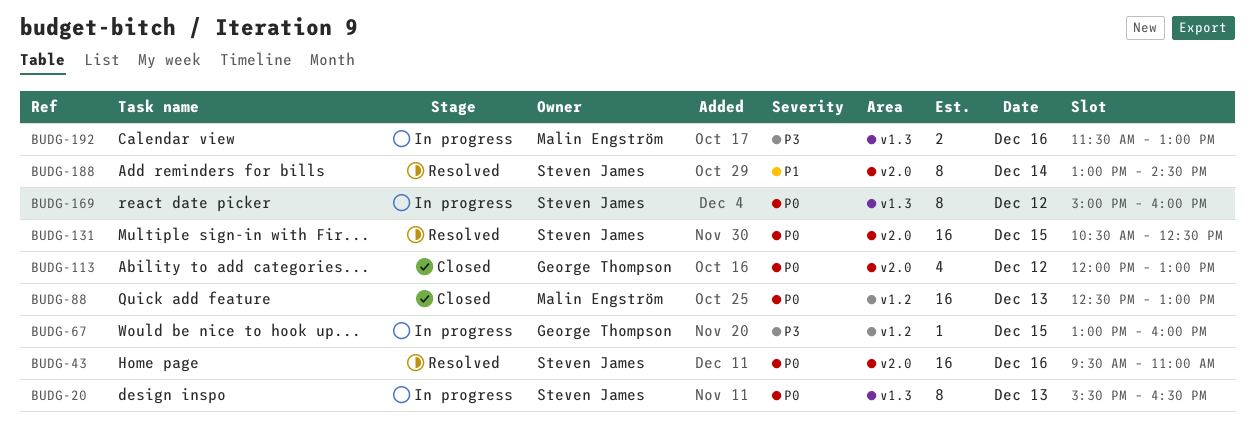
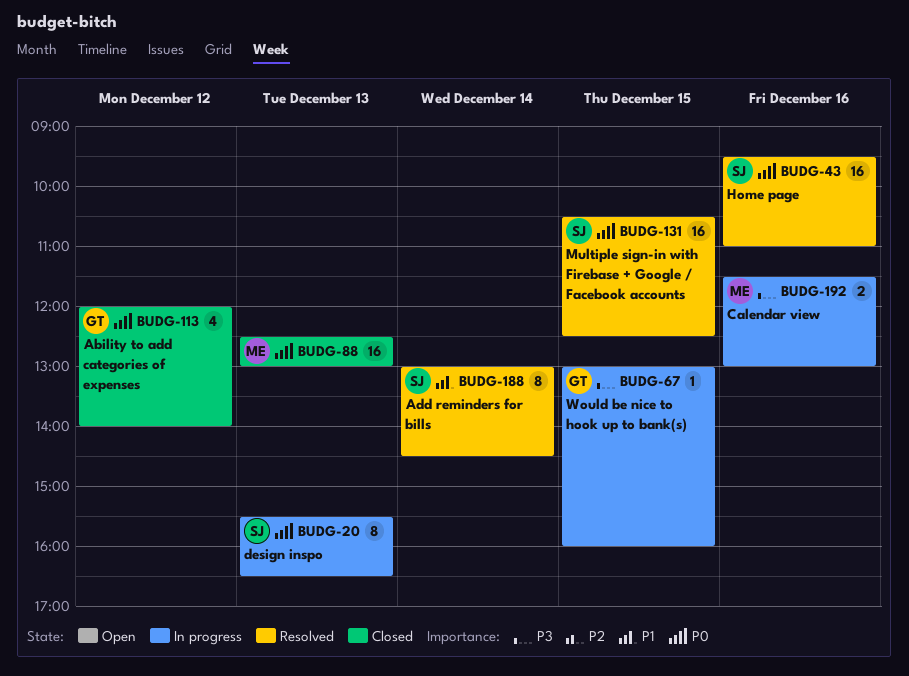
BUDG-113, ends: 13:00 -> 14:00
BUDG-169: present -> none

